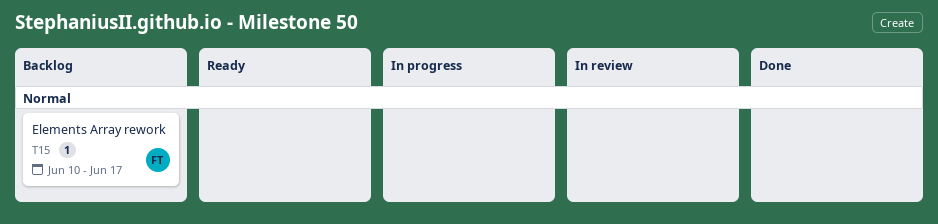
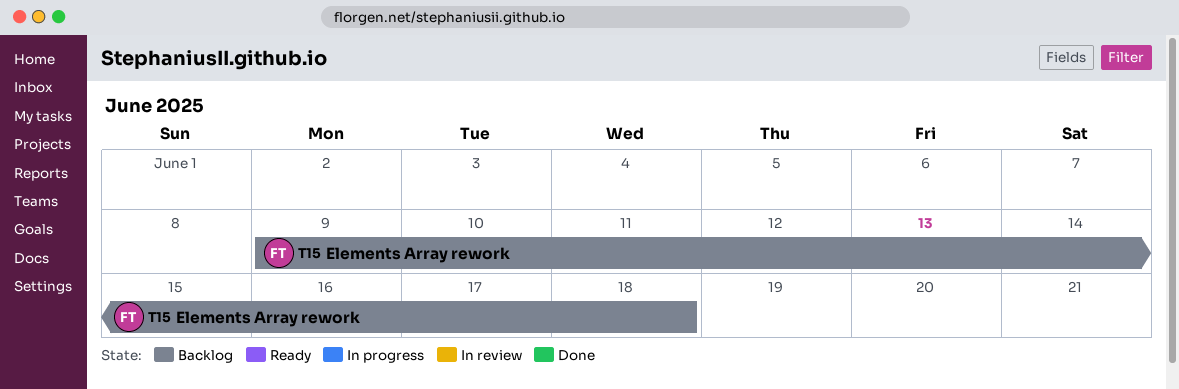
T15, start: Jun 10 -> Jun 9
T15, due: Jun 17 -> Jun 18

